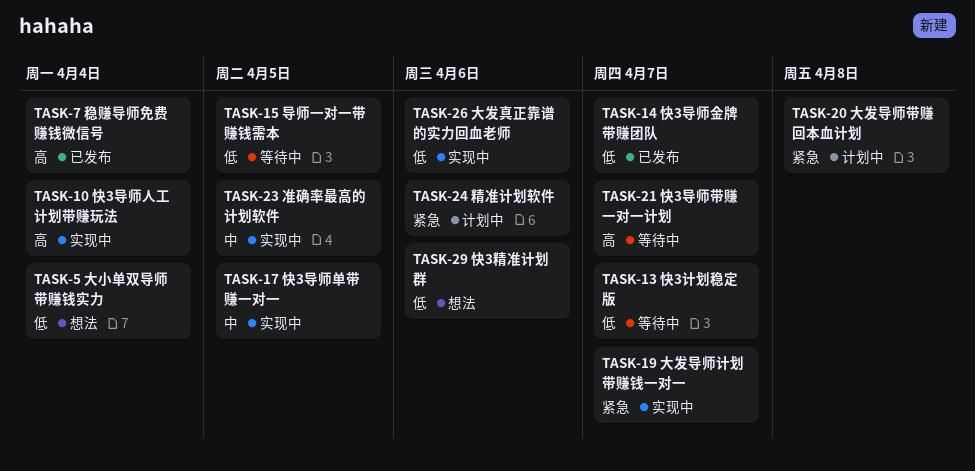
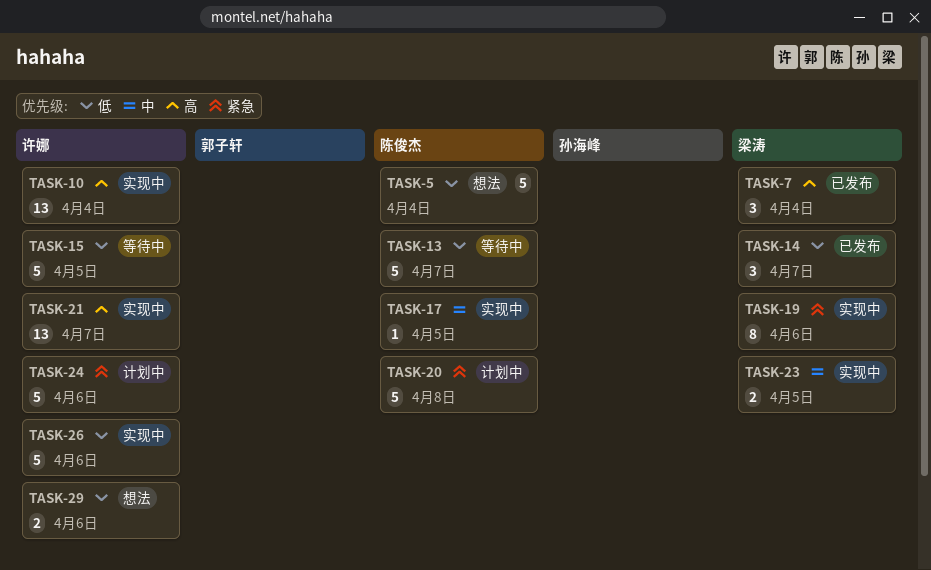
TASK-19, due: Apr 7 -> Apr 6
TASK-21, status: 等待中 -> 实现中

